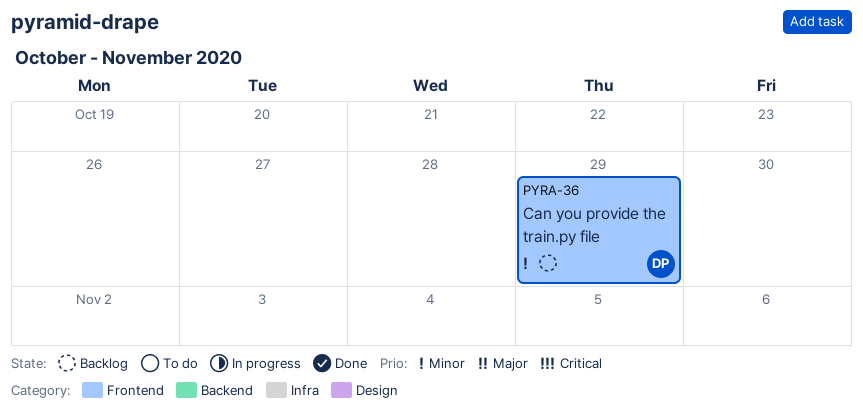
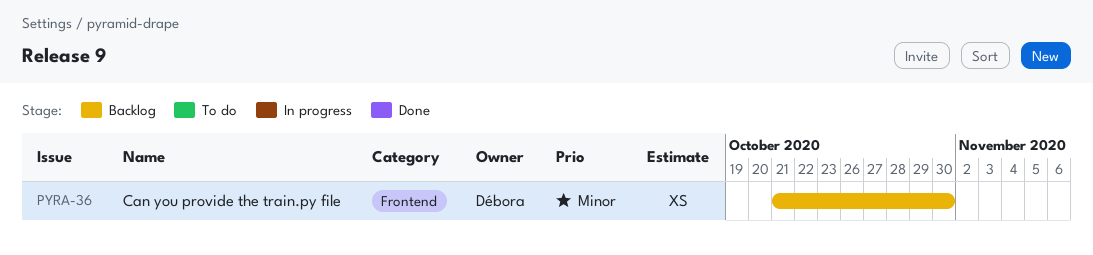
PYRA-36, due: Oct 29 -> Oct 30

